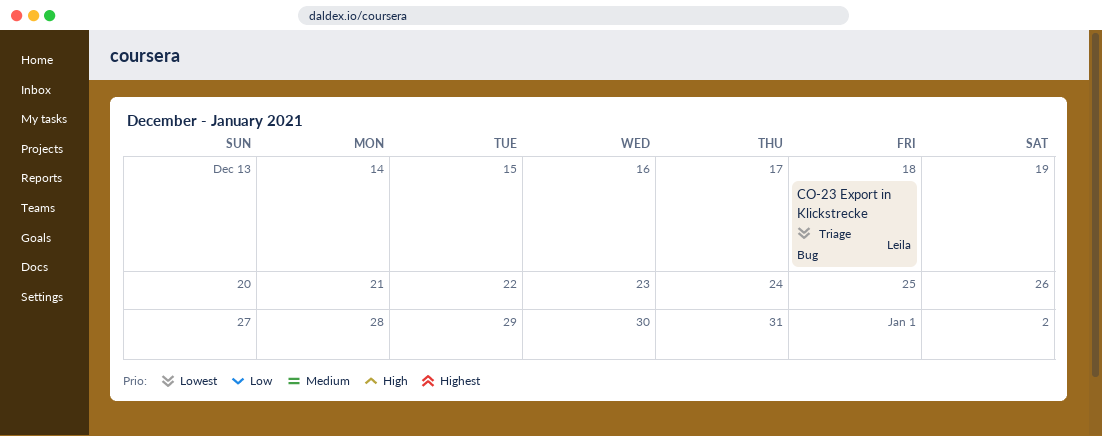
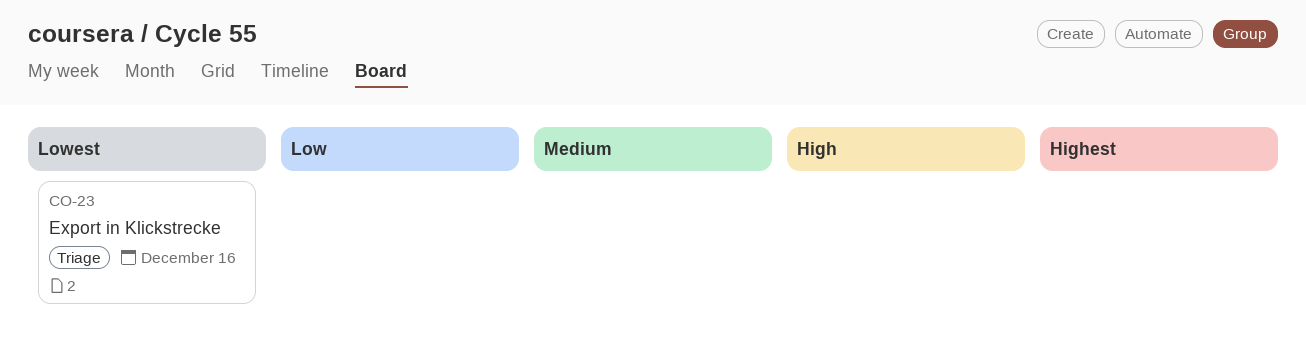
CO-23, due: Dec 18 -> Dec 16

